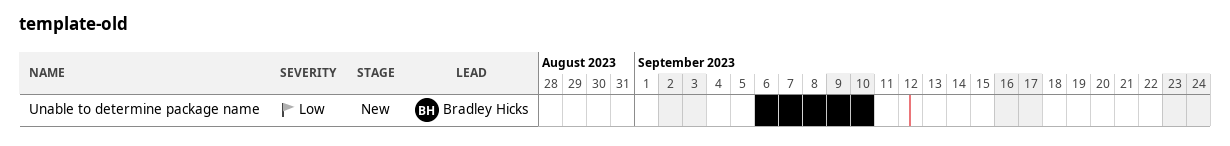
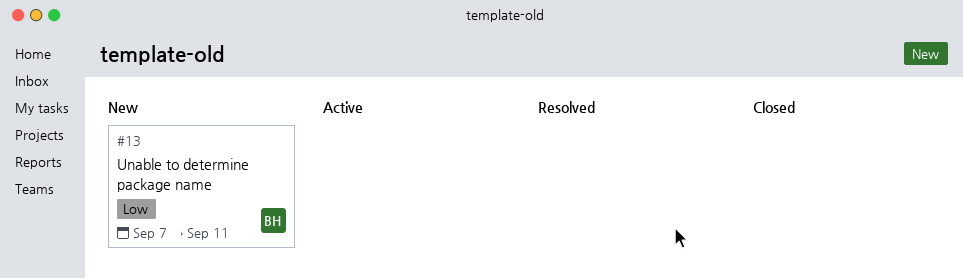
Unable to determine package name, start: Sep 6 -> Sep 7
Unable to determine package name, due: Sep 10 -> Sep 11

